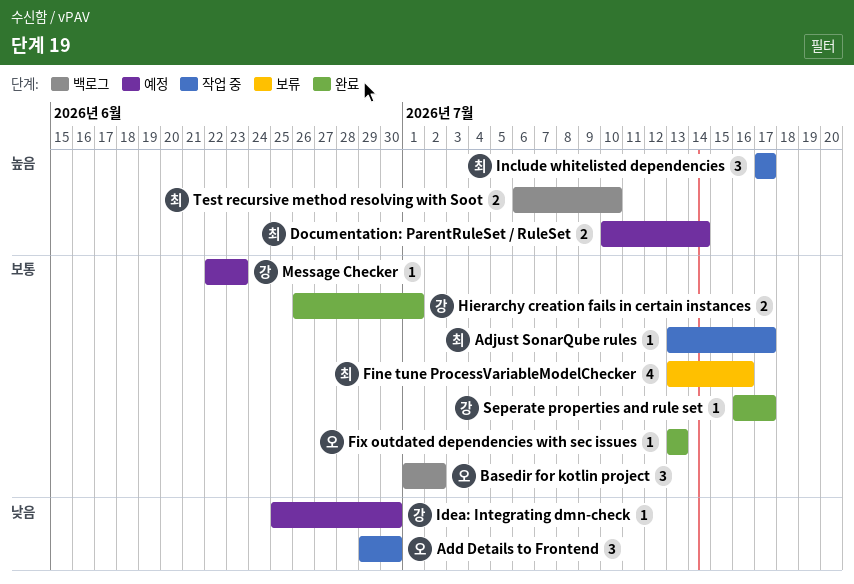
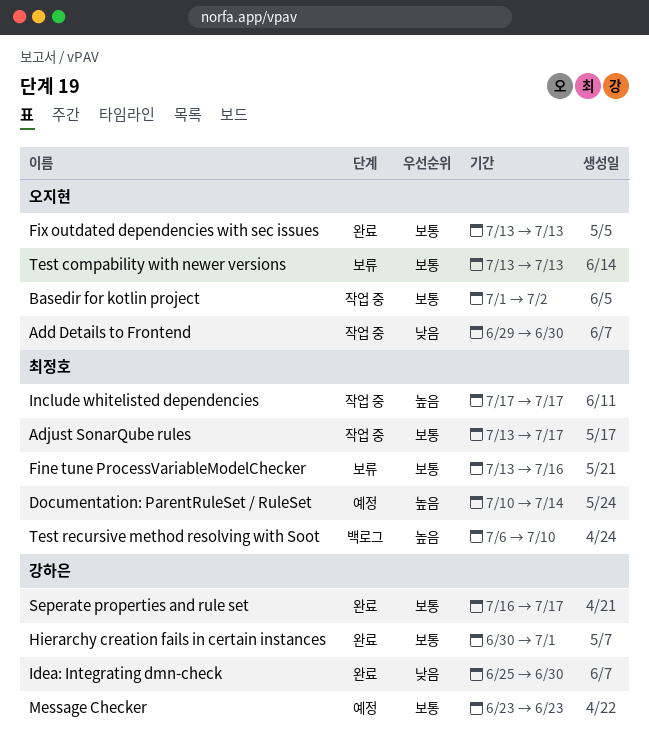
Basedir for kotlin project, status: 백로그 -> 작업 중
Hierarchy creation fails in certain instances, start: Jun 26 -> Jun 30
Idea: Integrating dmn-check, status: 예정 -> 완료
Message Checker, start: Jun 22 -> Jun 23
Test compability with newer versions: none -> present

